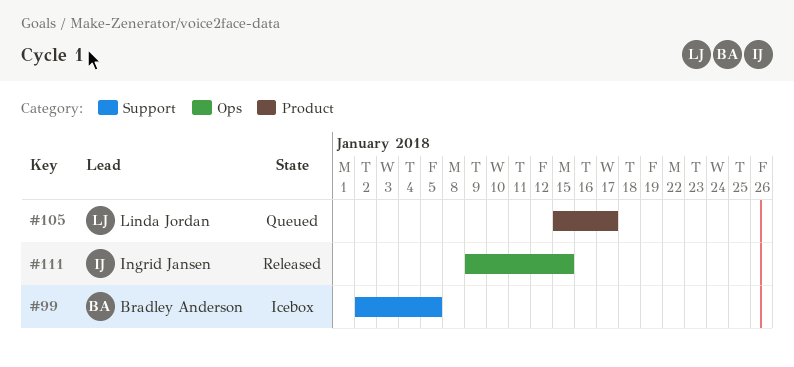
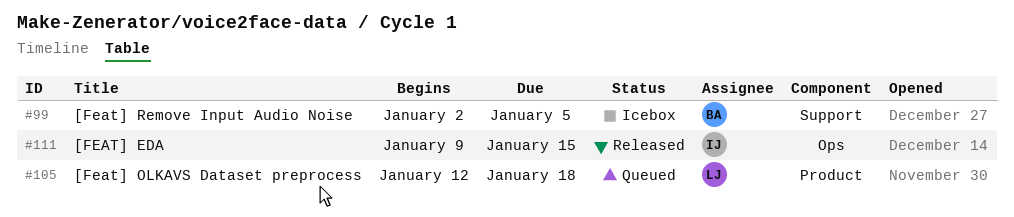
#105, start: Jan 15 -> Jan 12
#105, due: Jan 17 -> Jan 18

